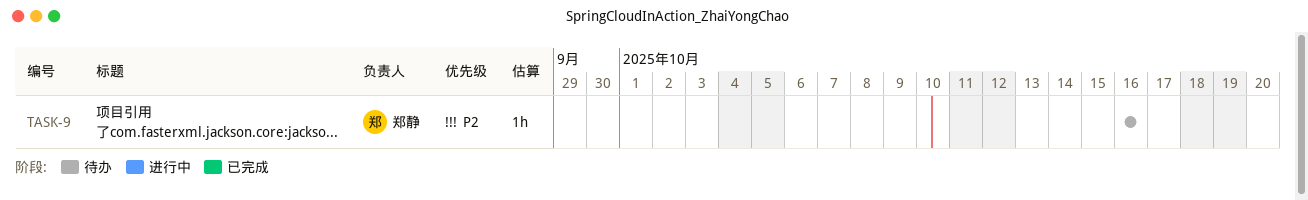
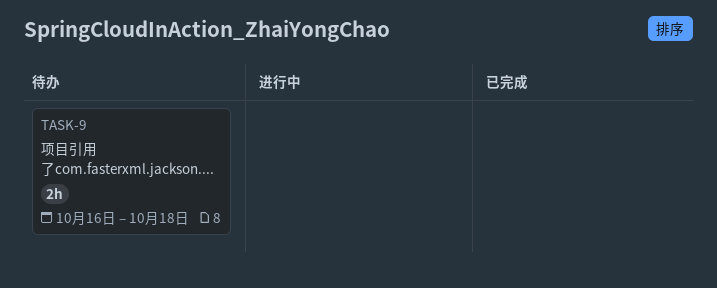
TASK-9, estimate: 1h -> 2h
TASK-9, due: Oct 16 -> Oct 18

